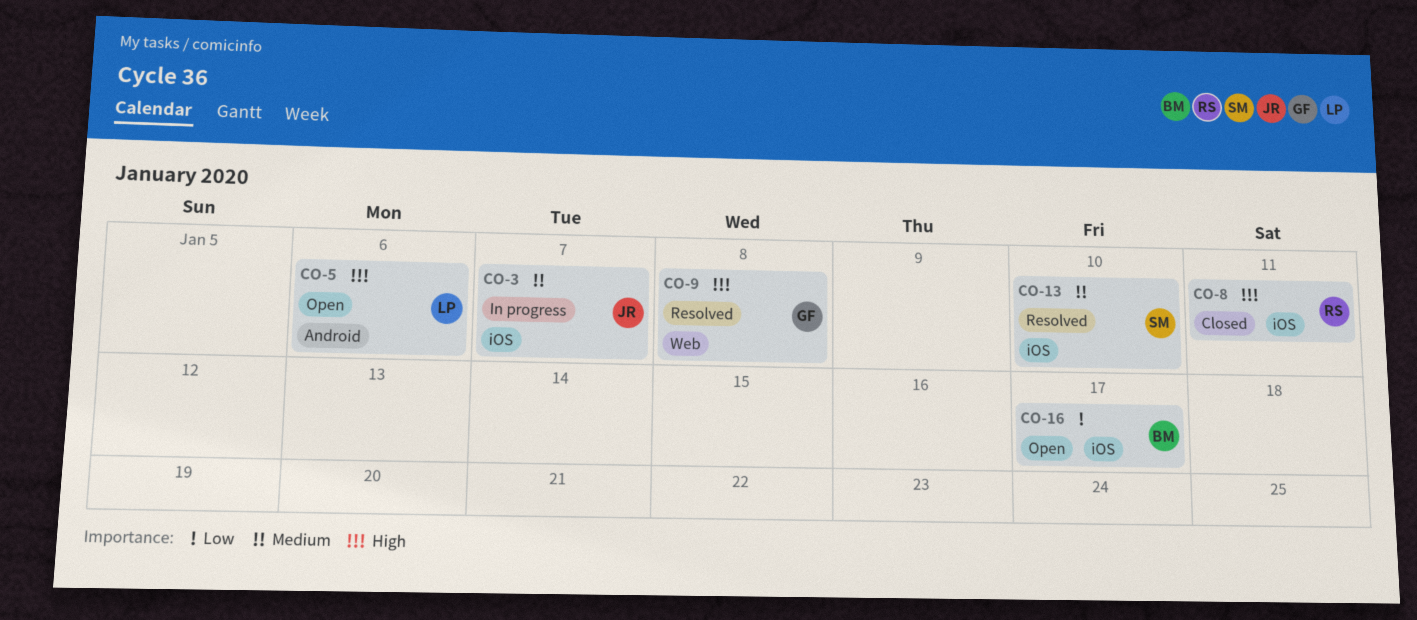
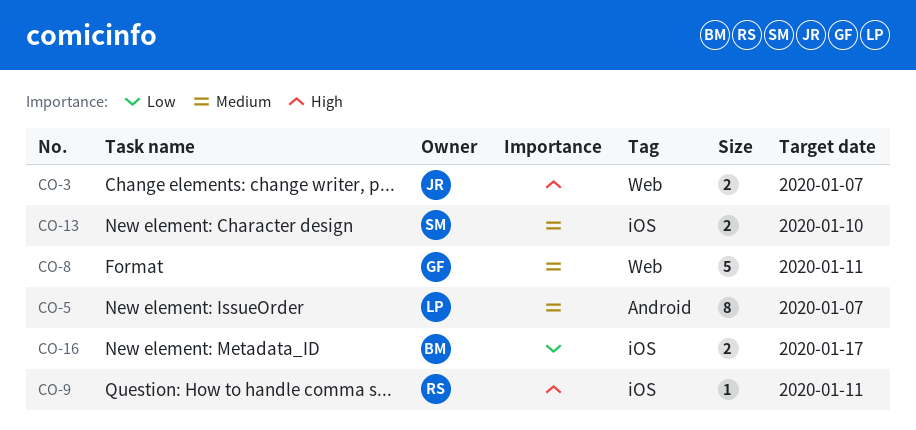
CO-3, priority: Medium -> High
CO-3, label: iOS -> Web
CO-5, priority: High -> Medium
CO-5, due: Jan 6 -> Jan 7
CO-8, owner: RS -> GF
CO-8, priority: High -> Medium
CO-8, label: iOS -> Web
CO-9, owner: GF -> RS
CO-9, label: Web -> iOS
CO-9, due: Jan 8 -> Jan 11

